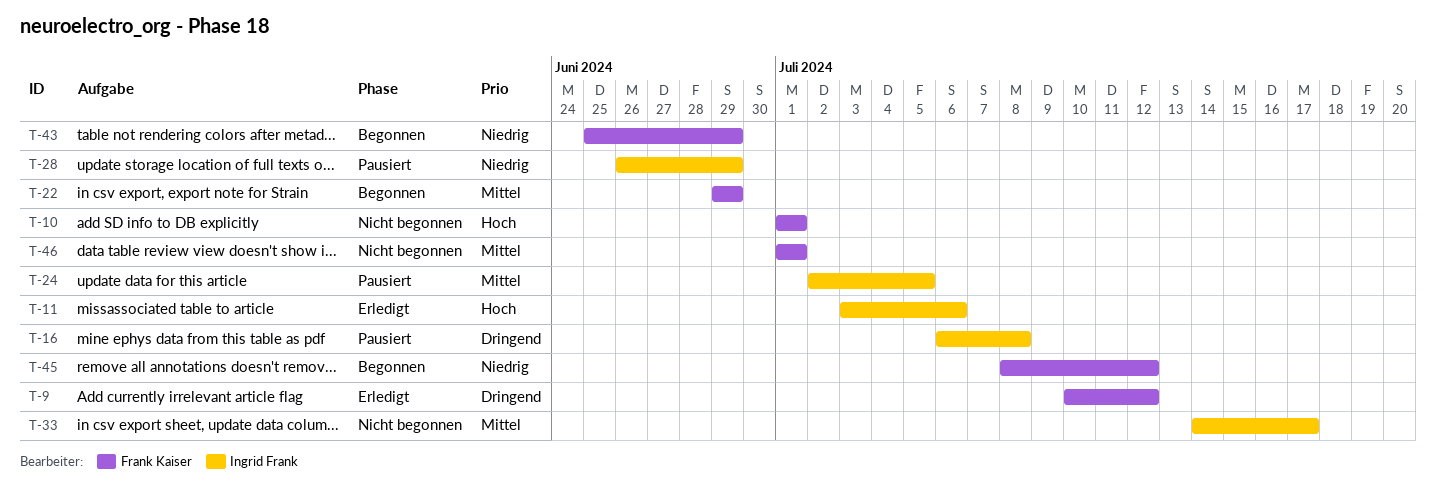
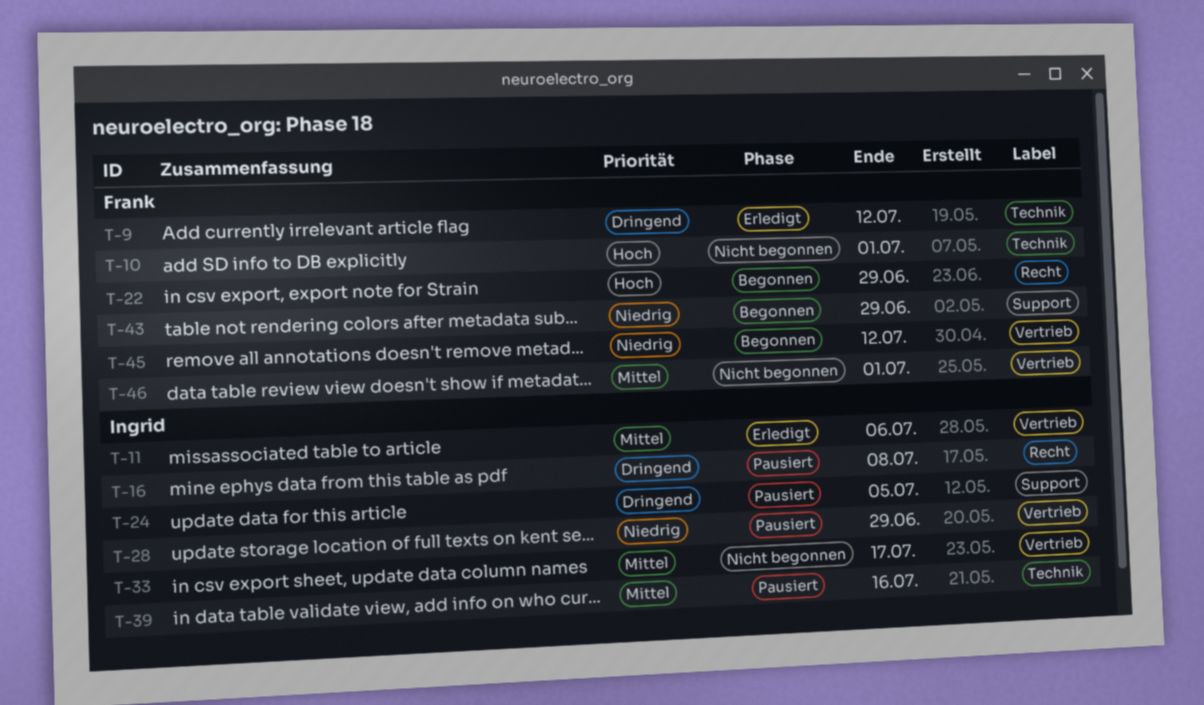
T-11, priority: Hoch -> Mittel
T-22, priority: Mittel -> Hoch
T-24, priority: Mittel -> Dringend
T-39: none -> present

